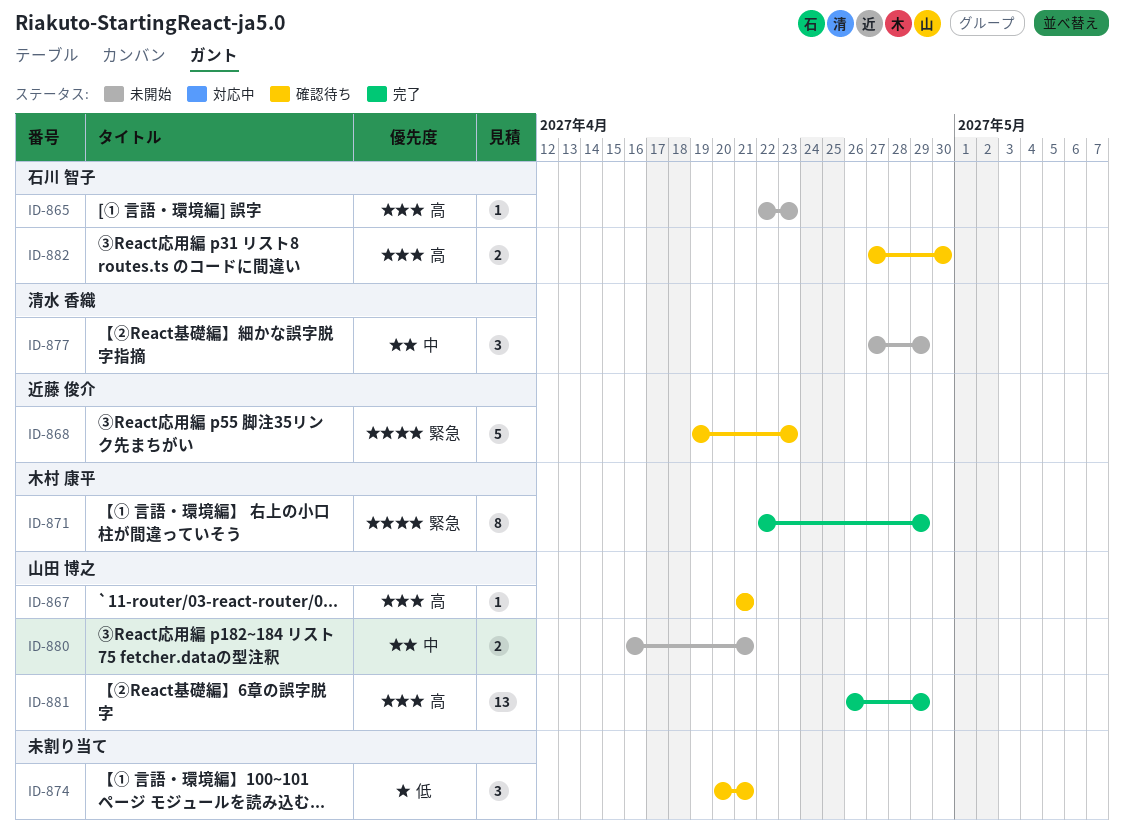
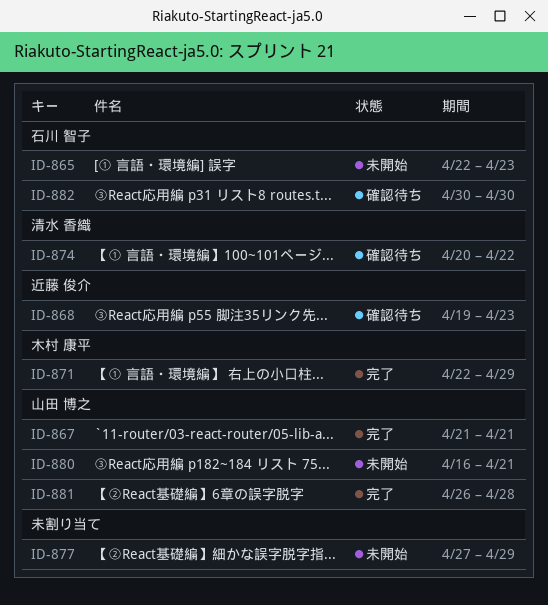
ID-867, status: 確認待ち -> 完了
ID-874, owner: none -> 清水 香織
ID-874, due: Apr 21 -> Apr 22
ID-877, owner: 清水 香織 -> none
ID-881, due: Apr 29 -> Apr 28
ID-882, start: Apr 27 -> Apr 30

